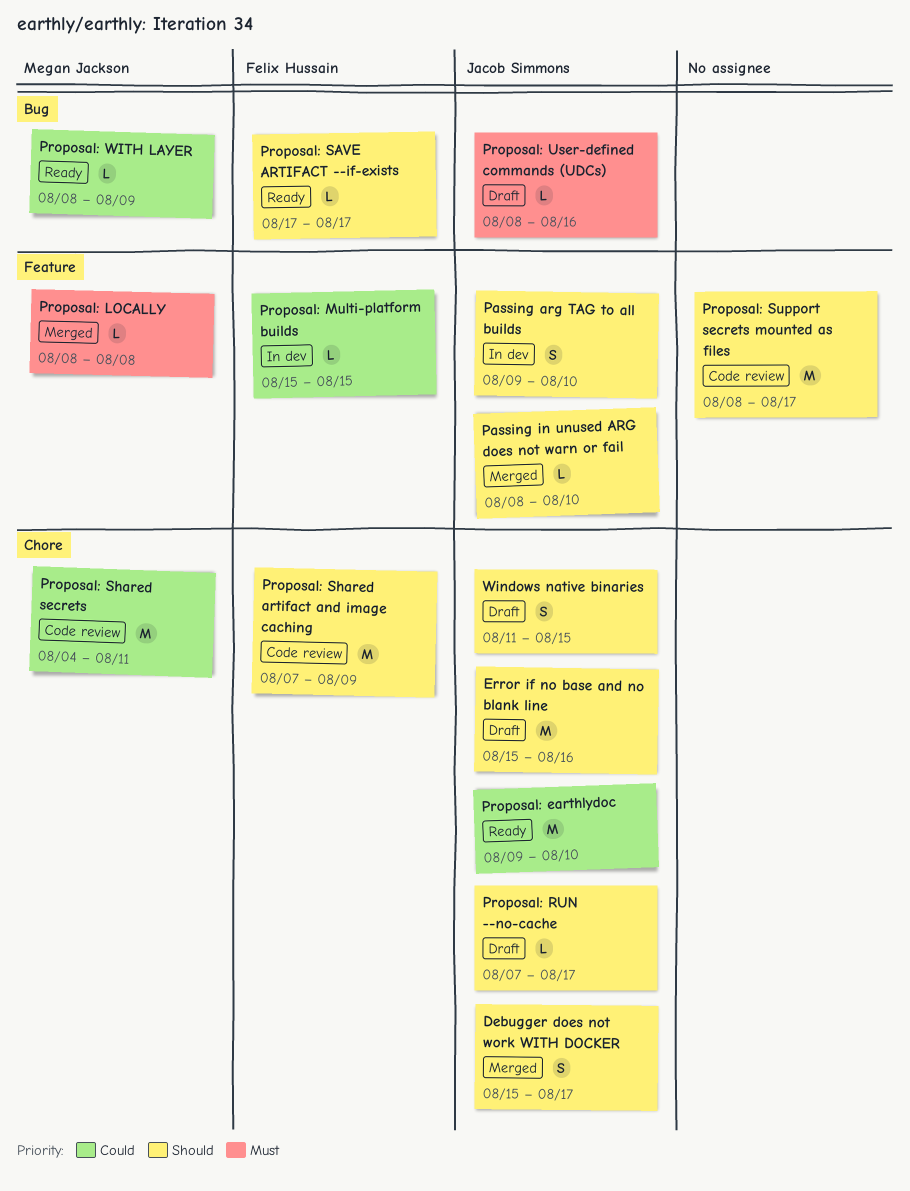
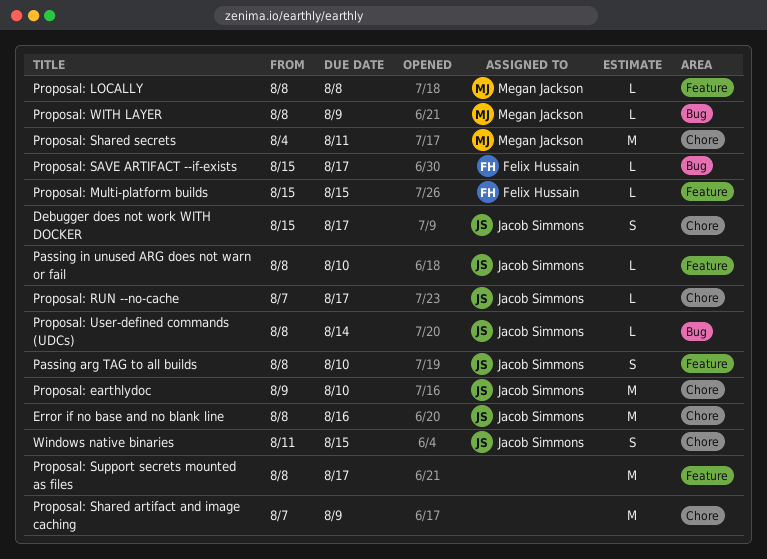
Error if no base and no blank line, start: Aug 15 -> Aug 8
Passing arg TAG to all builds, start: Aug 9 -> Aug 8
Proposal: SAVE ARTIFACT --if-exists, start: Aug 17 -> Aug 15
Proposal: Shared artifact and image caching, owner: Felix Hussain -> none
Proposal: User-defined commands (UDCs), due: Aug 16 -> Aug 14

